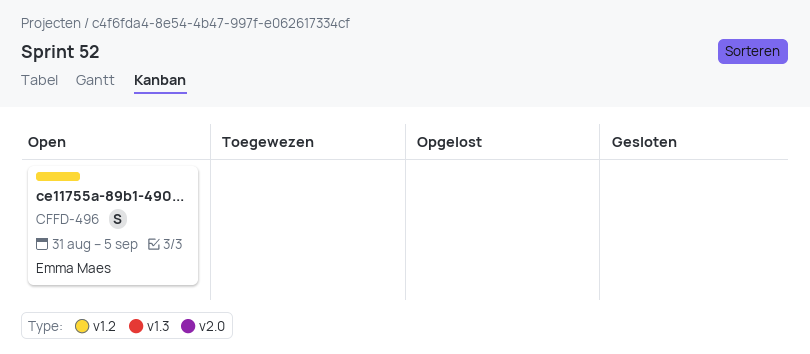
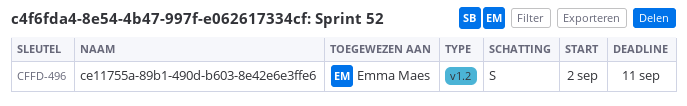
CFFD-496, start: Aug 31 -> Sep 2
CFFD-496, due: Sep 5 -> Sep 11

